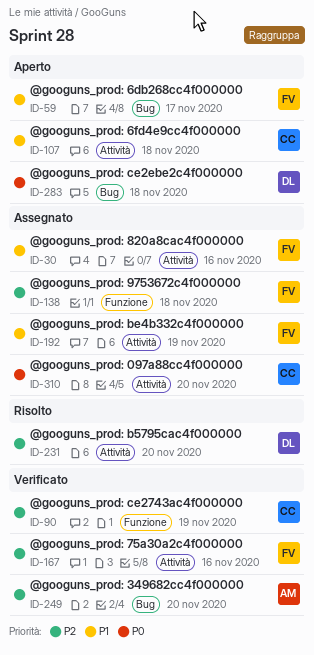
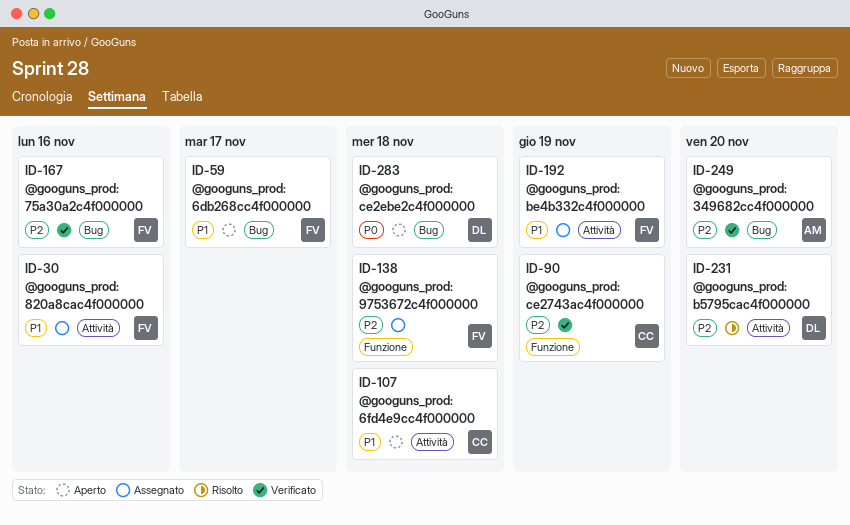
ID-167, label: Attività -> Bug
ID-310: present -> none

